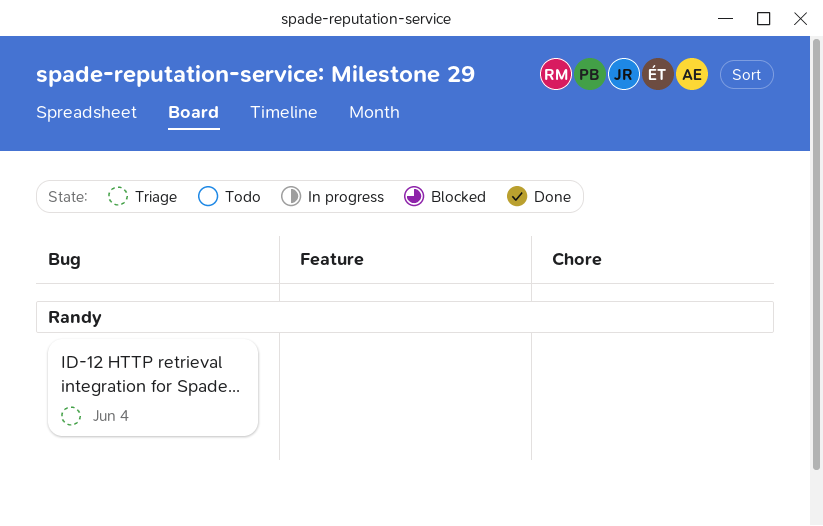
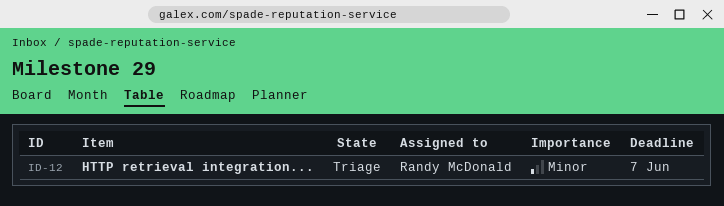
ID-12, due: Jun 4 -> Jun 7

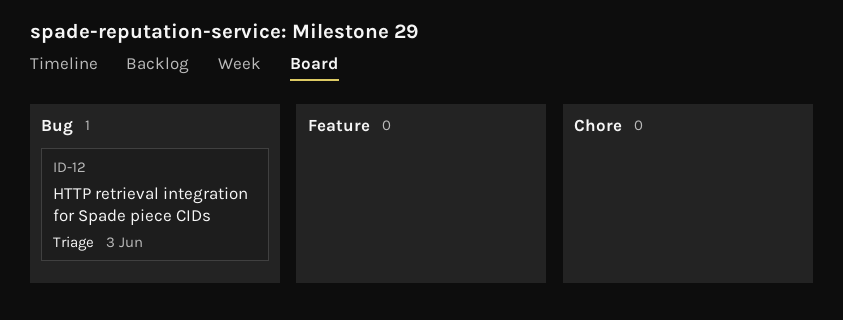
ID-12, due: Jun 7 -> Jun 3

